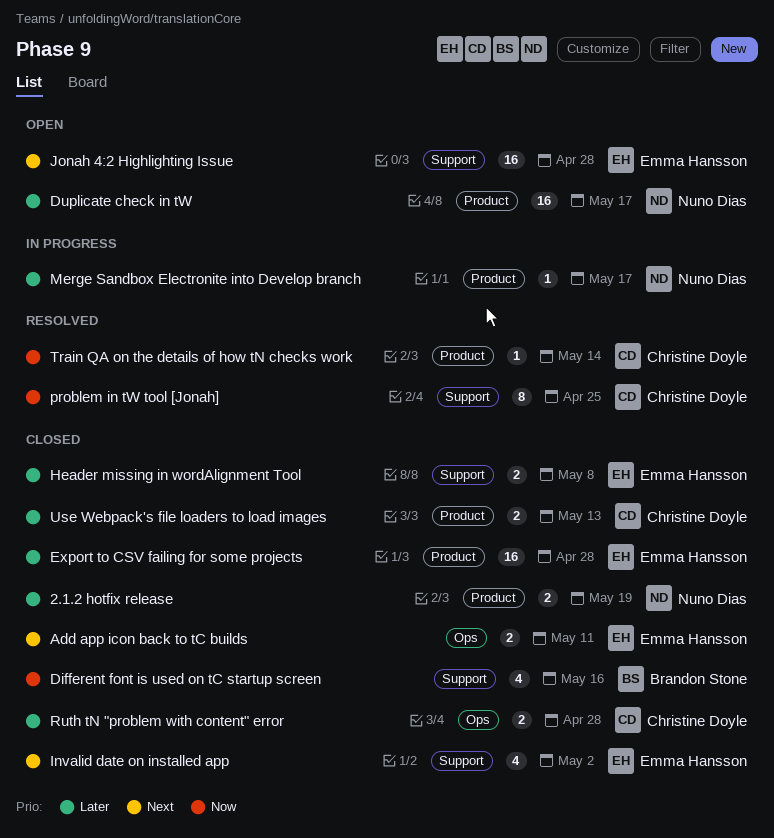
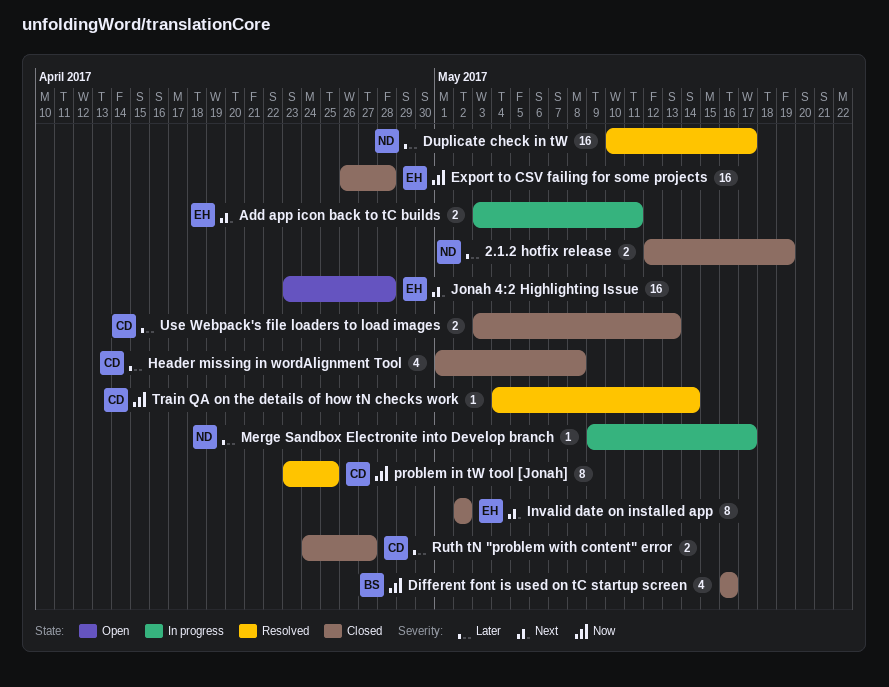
Add app icon back to tC builds, status: Closed -> In progress
Duplicate check in tW, status: Open -> Resolved
Export to CSV failing for some projects, priority: Later -> Now
Header missing in wordAlignment Tool, owner: Emma Hansson -> Christine Doyle
Header missing in wordAlignment Tool, estimate: 2 -> 4
Invalid date on installed app, estimate: 4 -> 8
Ruth tN "problem with content" error, due: Apr 28 -> Apr 27

